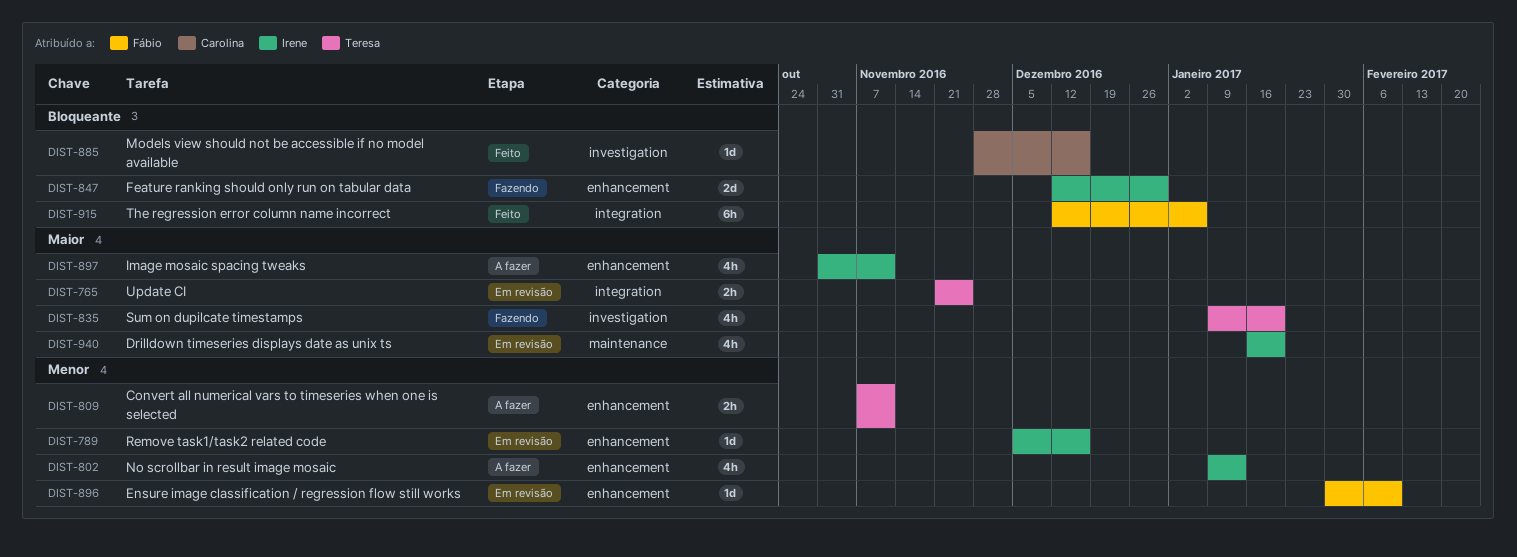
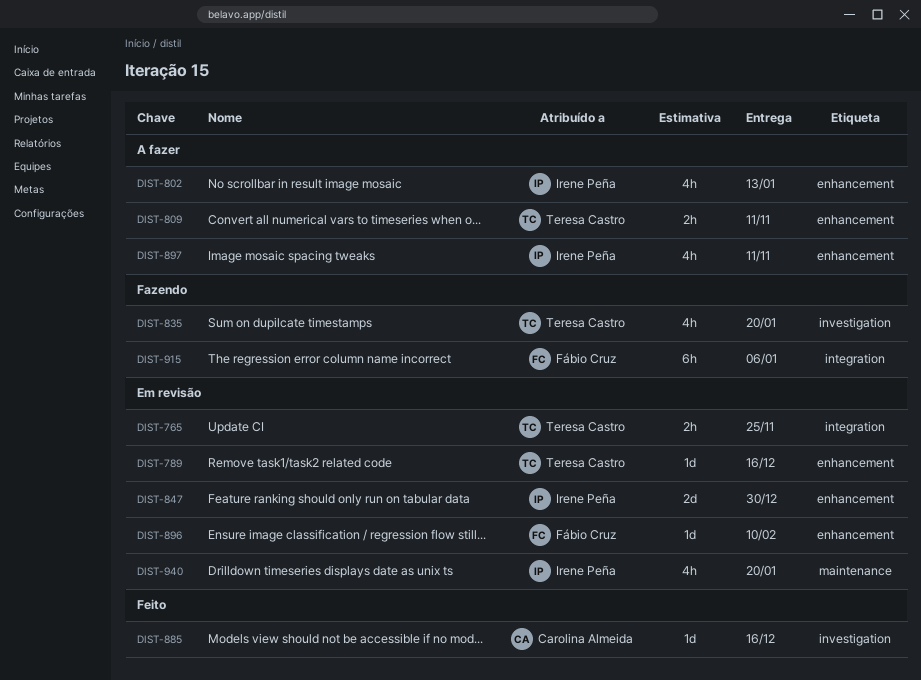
DIST-789, owner: Irene Peña -> Teresa Castro
DIST-847, status: Fazendo -> Em revisão
DIST-915, status: Feito -> Fazendo

